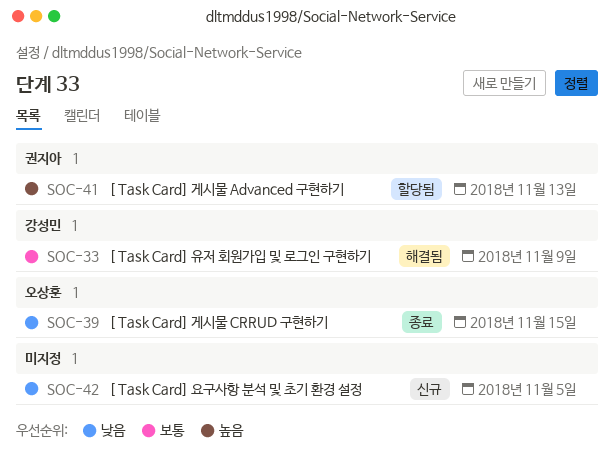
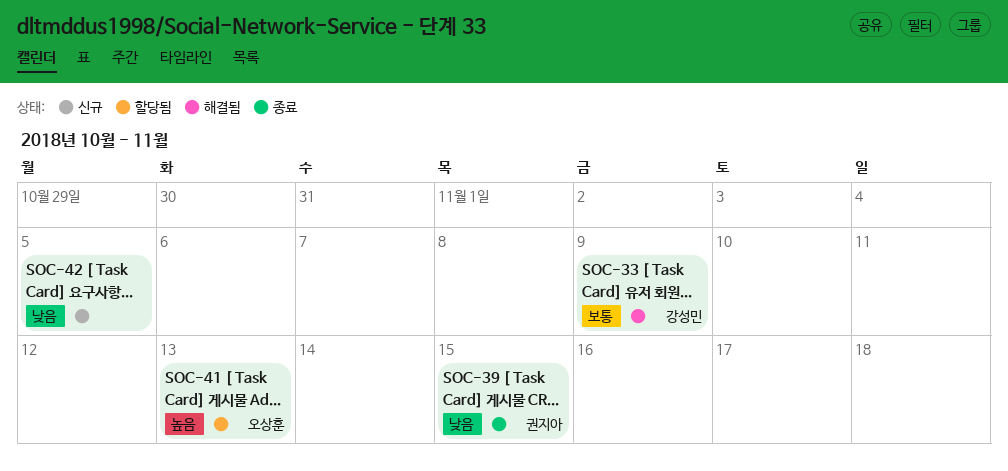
SOC-39, owner: 오상훈 -> 권지아
SOC-41, owner: 권지아 -> 오상훈

